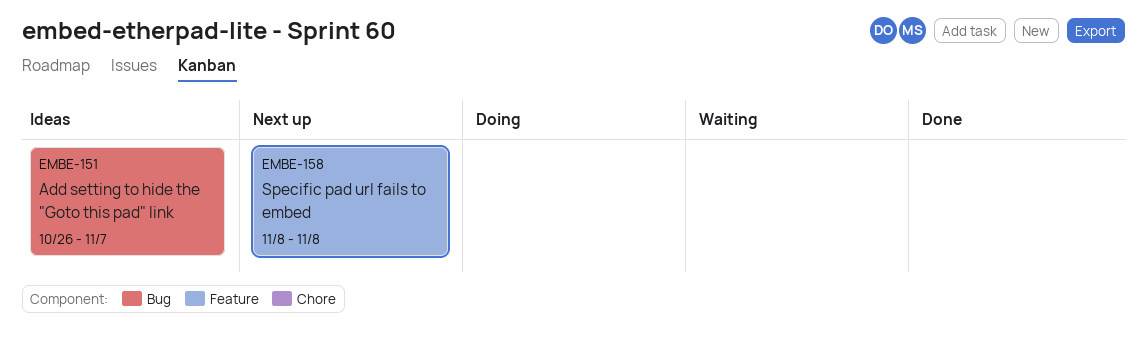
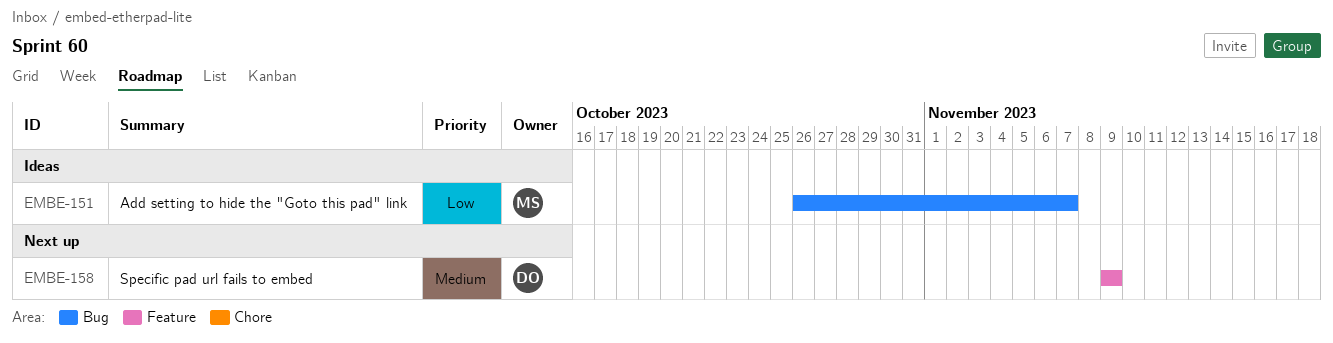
EMBE-158, start: Nov 8 -> Nov 9
EMBE-158, due: Nov 8 -> Nov 9

